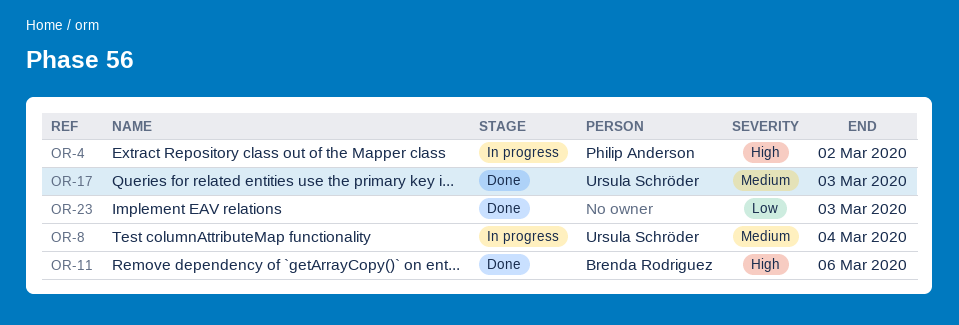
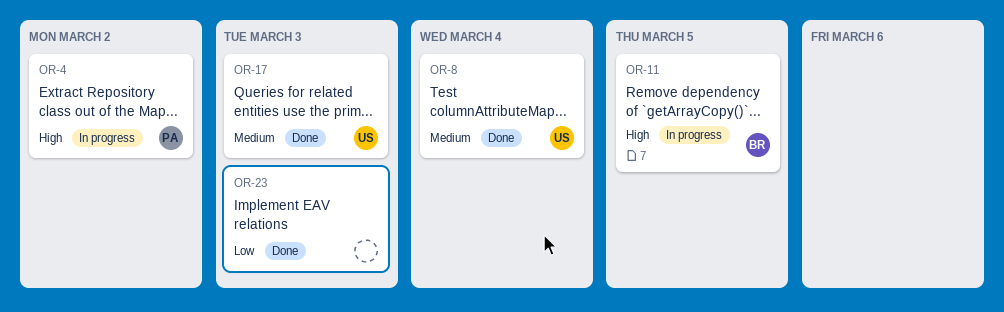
OR-8, status: In progress -> Done
OR-11, status: Done -> In progress
OR-11, due: Mar 6 -> Mar 5

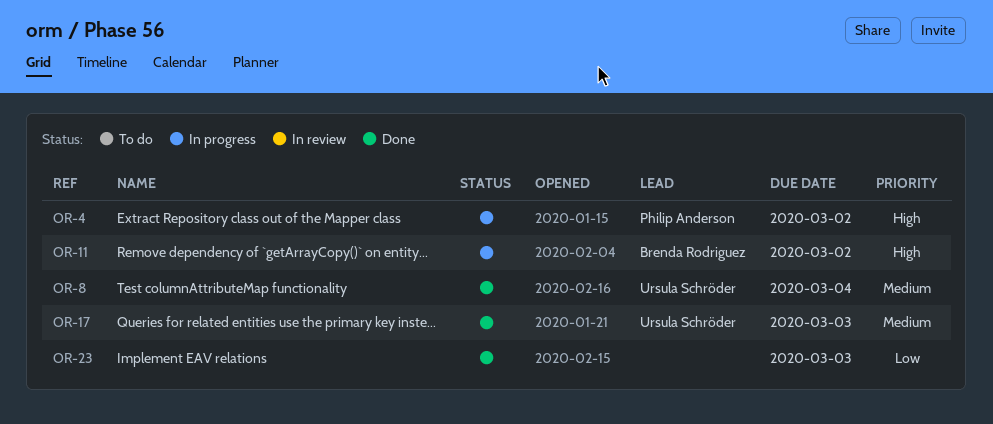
OR-11, due: Mar 5 -> Mar 2

